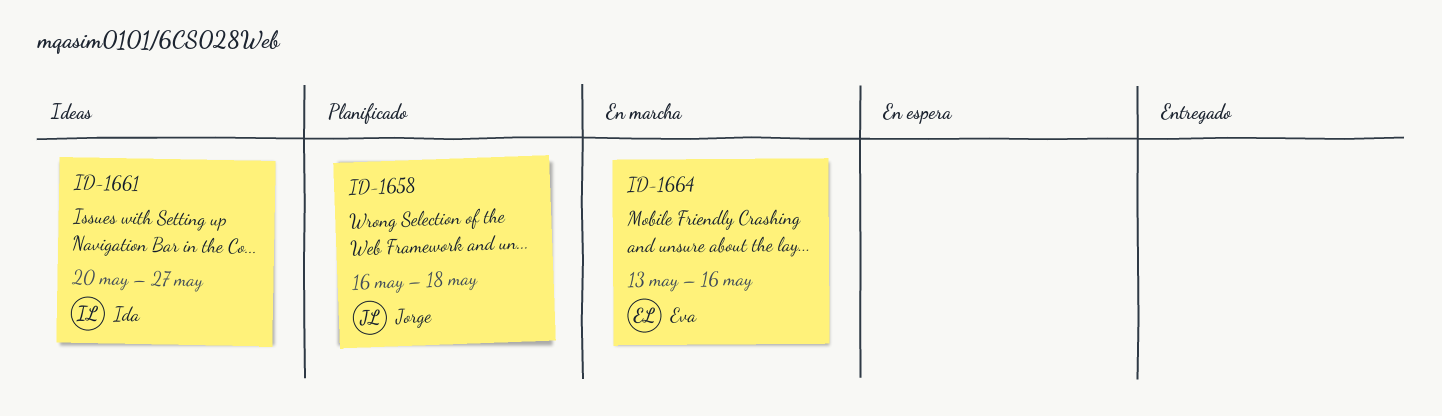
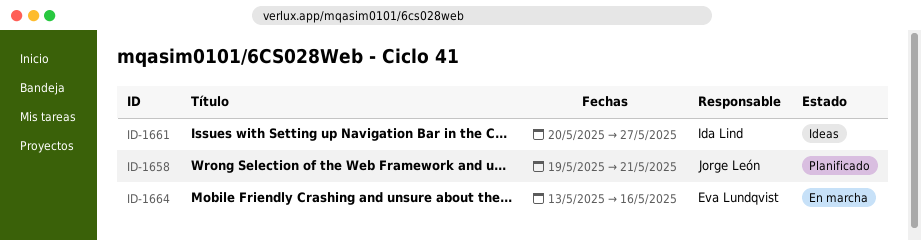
ID-1658, start: May 16 -> May 19
ID-1658, due: May 18 -> May 21

